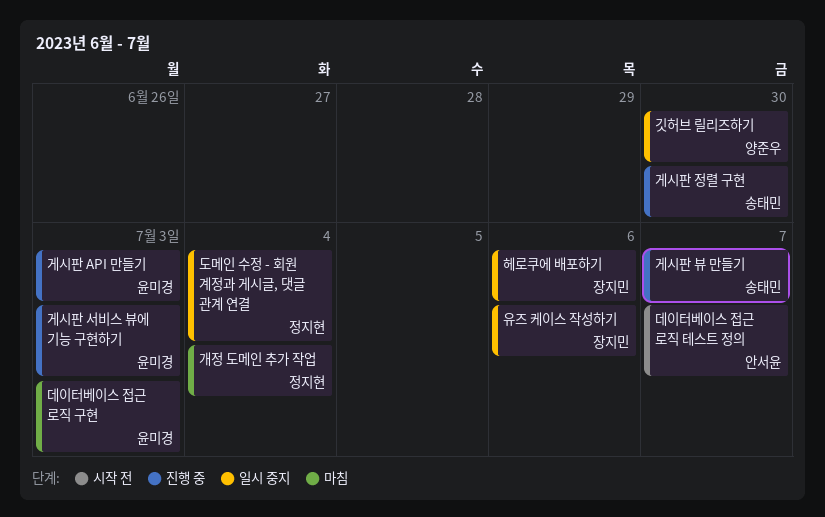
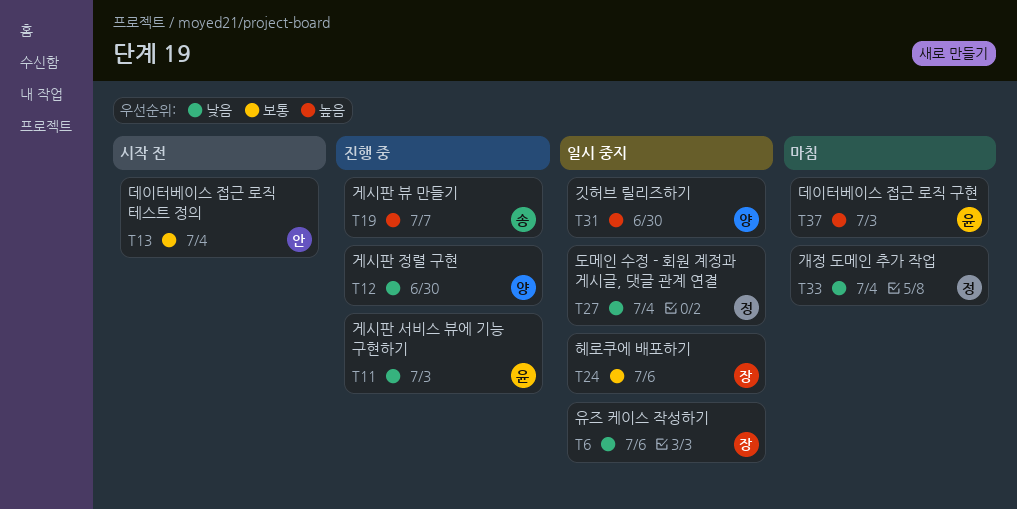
게시판 API 만들기: present -> none
게시판 정렬 구현, owner: 송태민 -> 양준우
데이터베이스 접근 로직 테스트 정의, due: Jul 7 -> Jul 4

